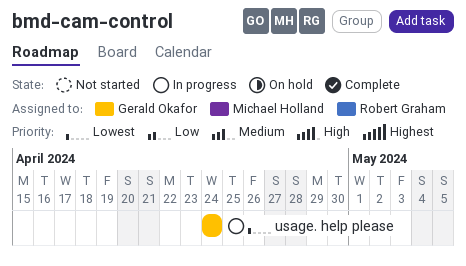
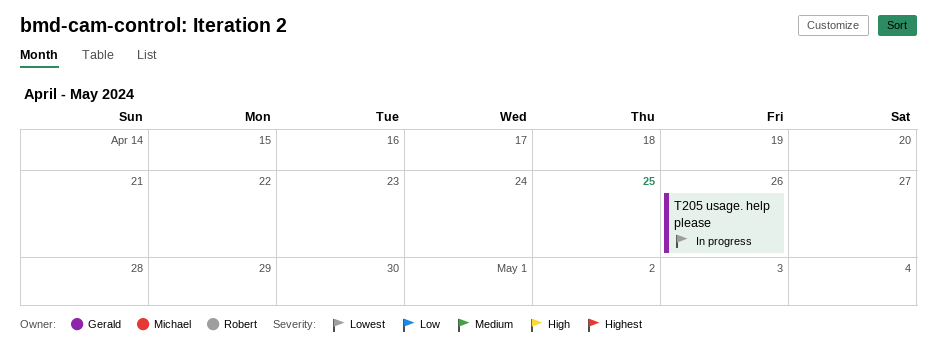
usage. help please, due: Apr 24 -> Apr 26

